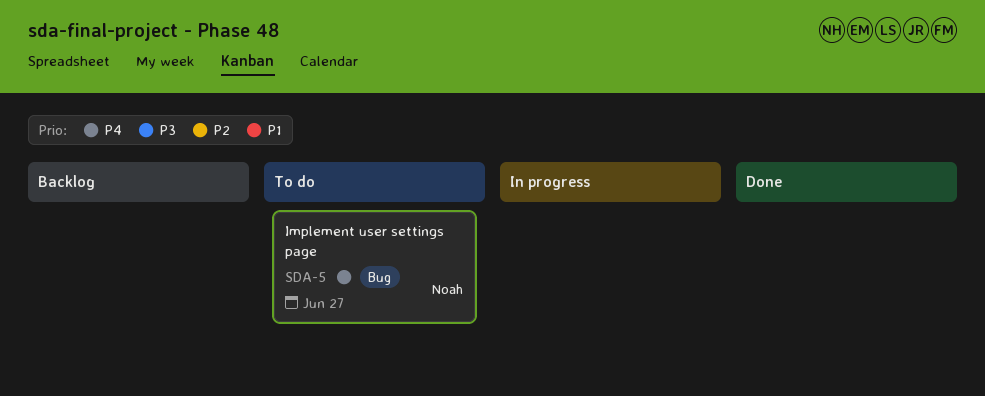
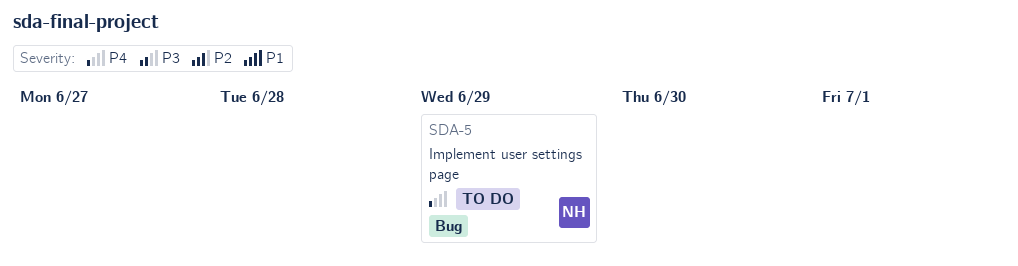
SDA-5, due: Jun 27 -> Jun 29

